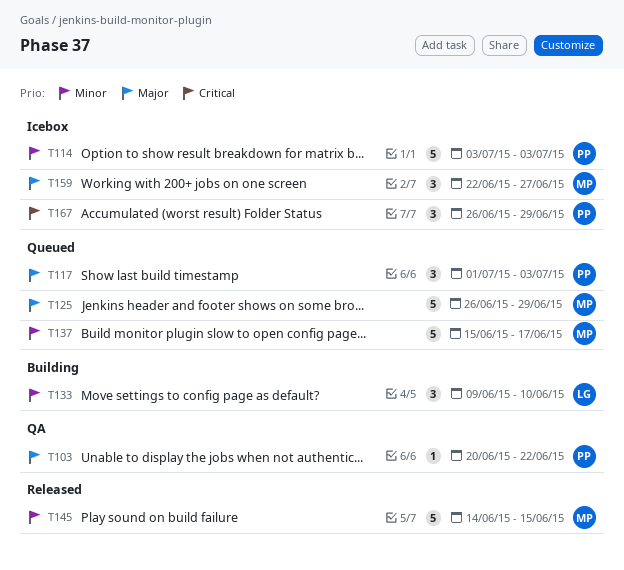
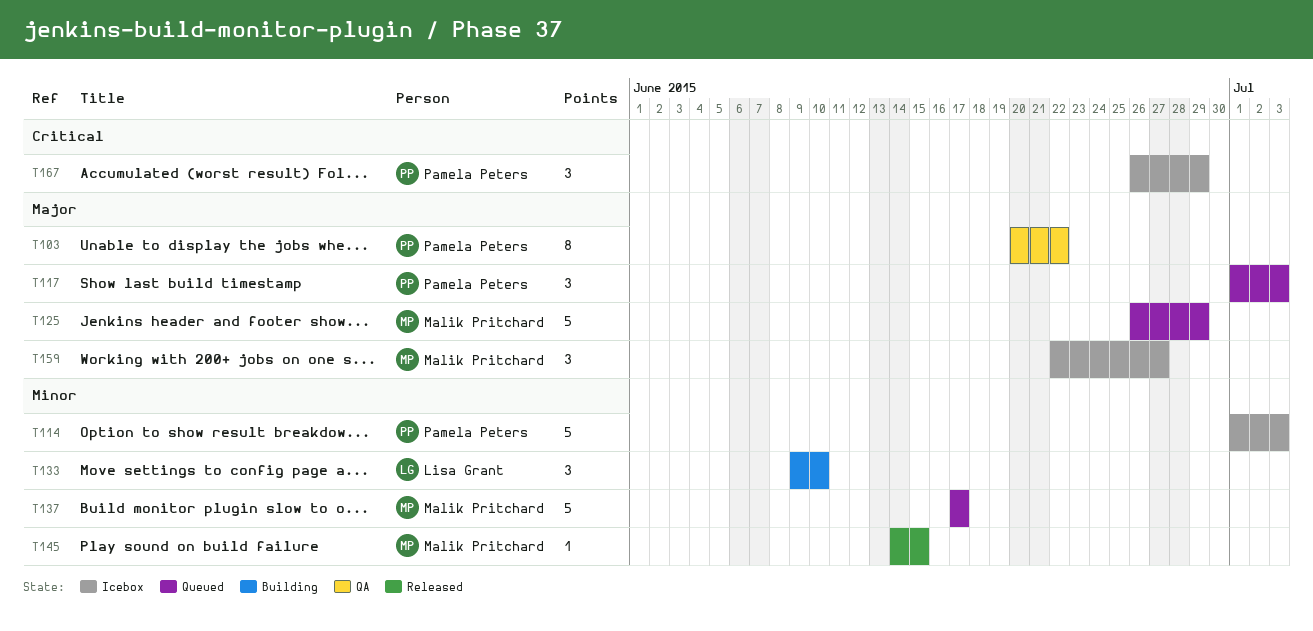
T103, estimate: 1 -> 8
T114, start: Jul 3 -> Jul 1
T137, start: Jun 15 -> Jun 17
T145, estimate: 5 -> 1

